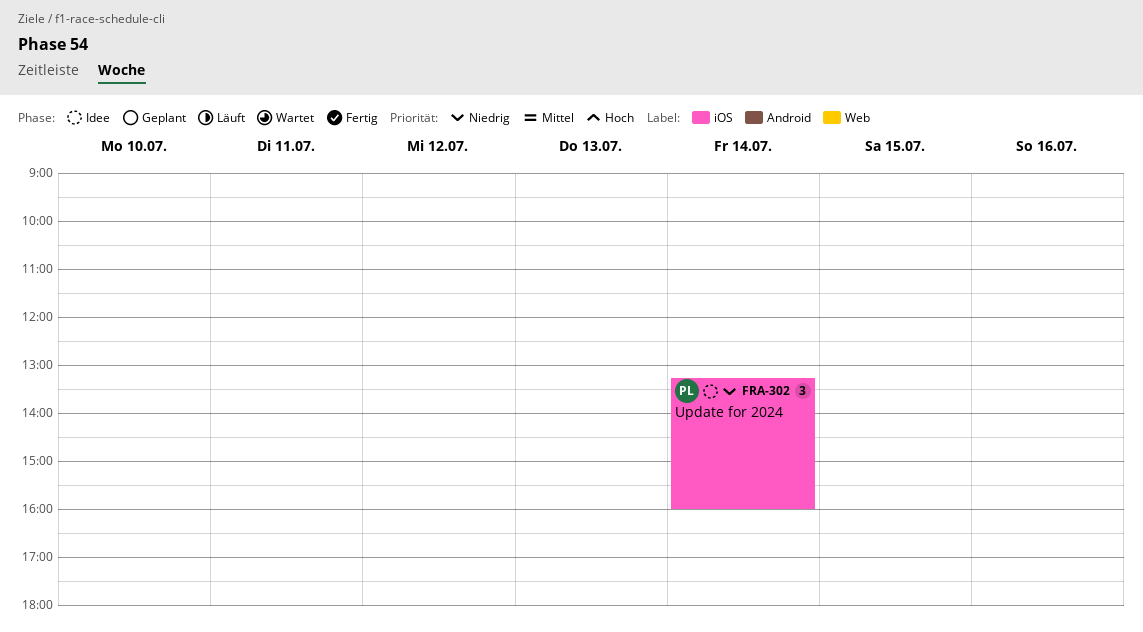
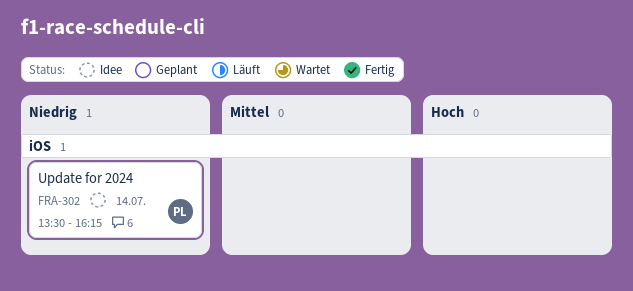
FRA-302, begins: 13:15 -> 13:30
FRA-302, ends: 16:00 -> 16:15

